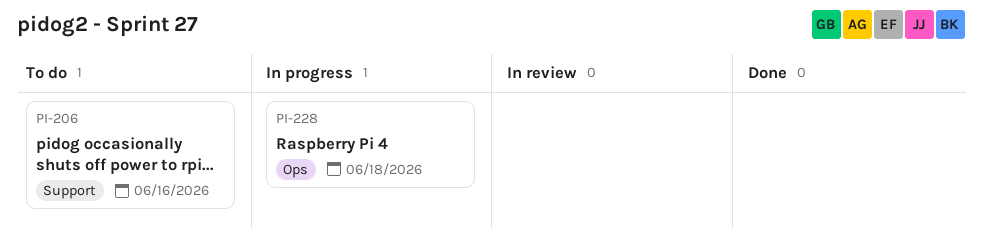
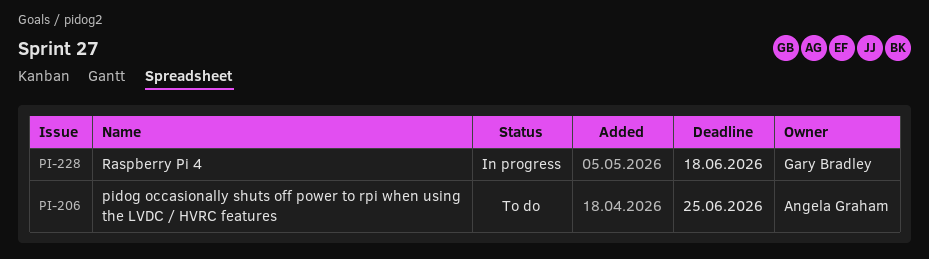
PI-206, due: Jun 16 -> Jun 25

